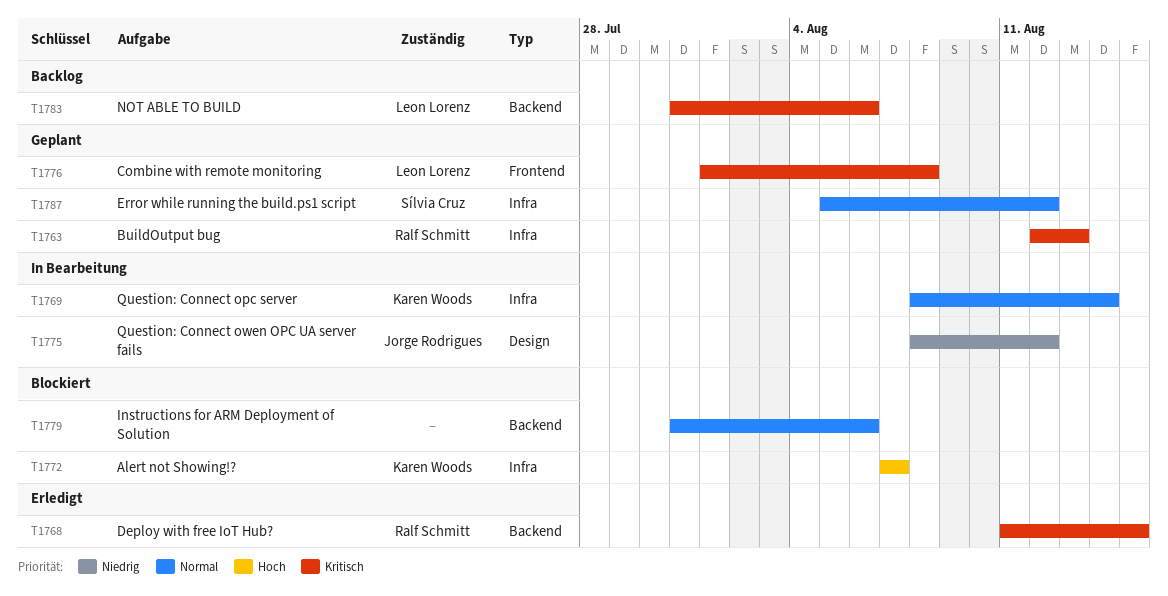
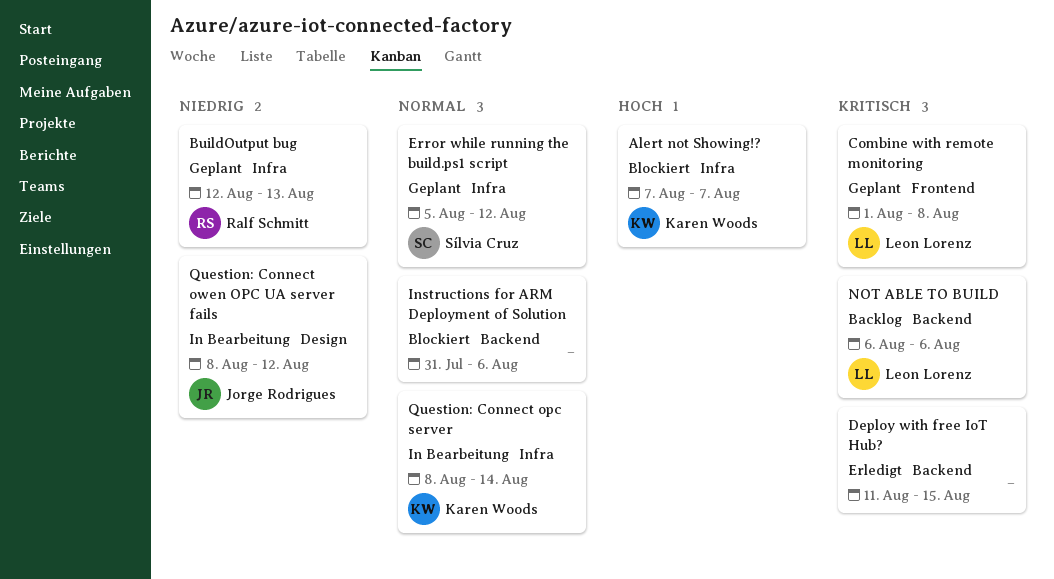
BuildOutput bug, priority: Kritisch -> Niedrig
Deploy with free IoT Hub?, owner: Ralf Schmitt -> none
NOT ABLE TO BUILD, start: Jul 31 -> Aug 6

